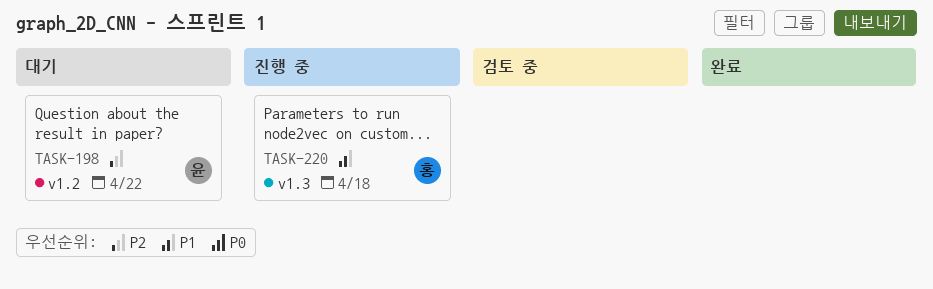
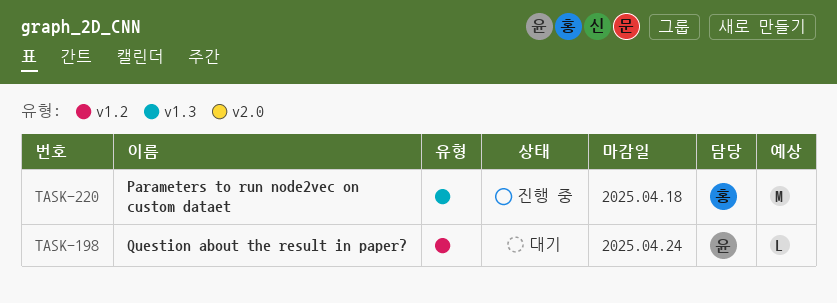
TASK-198, due: Apr 22 -> Apr 24

